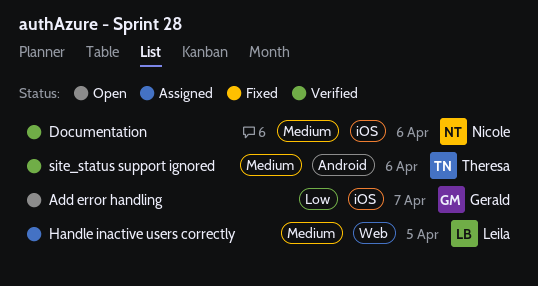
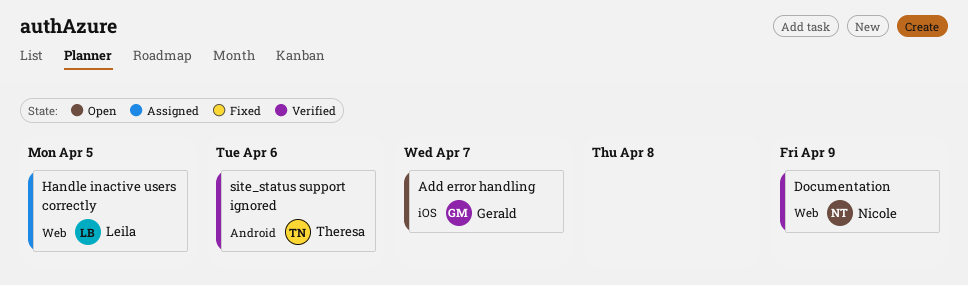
Documentation, label: iOS -> Web
Documentation, due: Apr 6 -> Apr 9

